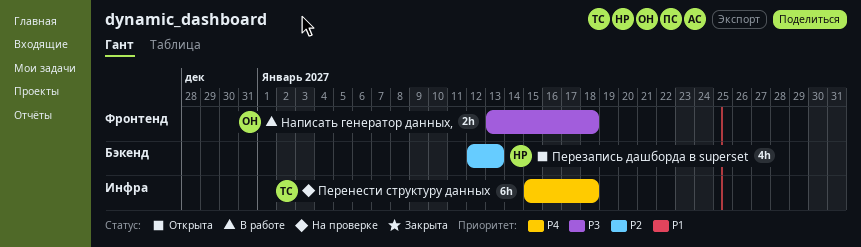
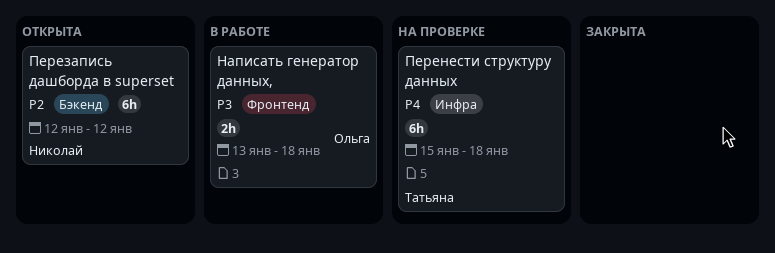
Перезапись дашборда в superset, estimate: 4h -> 6h
Перезапись дашборда в superset, due: Jan 13 -> Jan 12

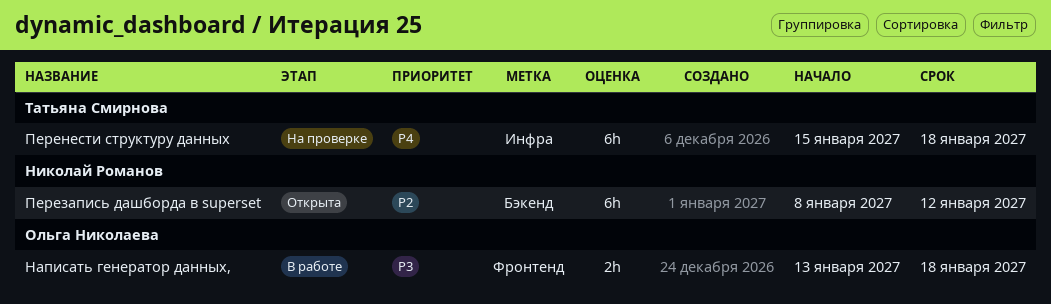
Перезапись дашборда в superset, start: Jan 12 -> Jan 8

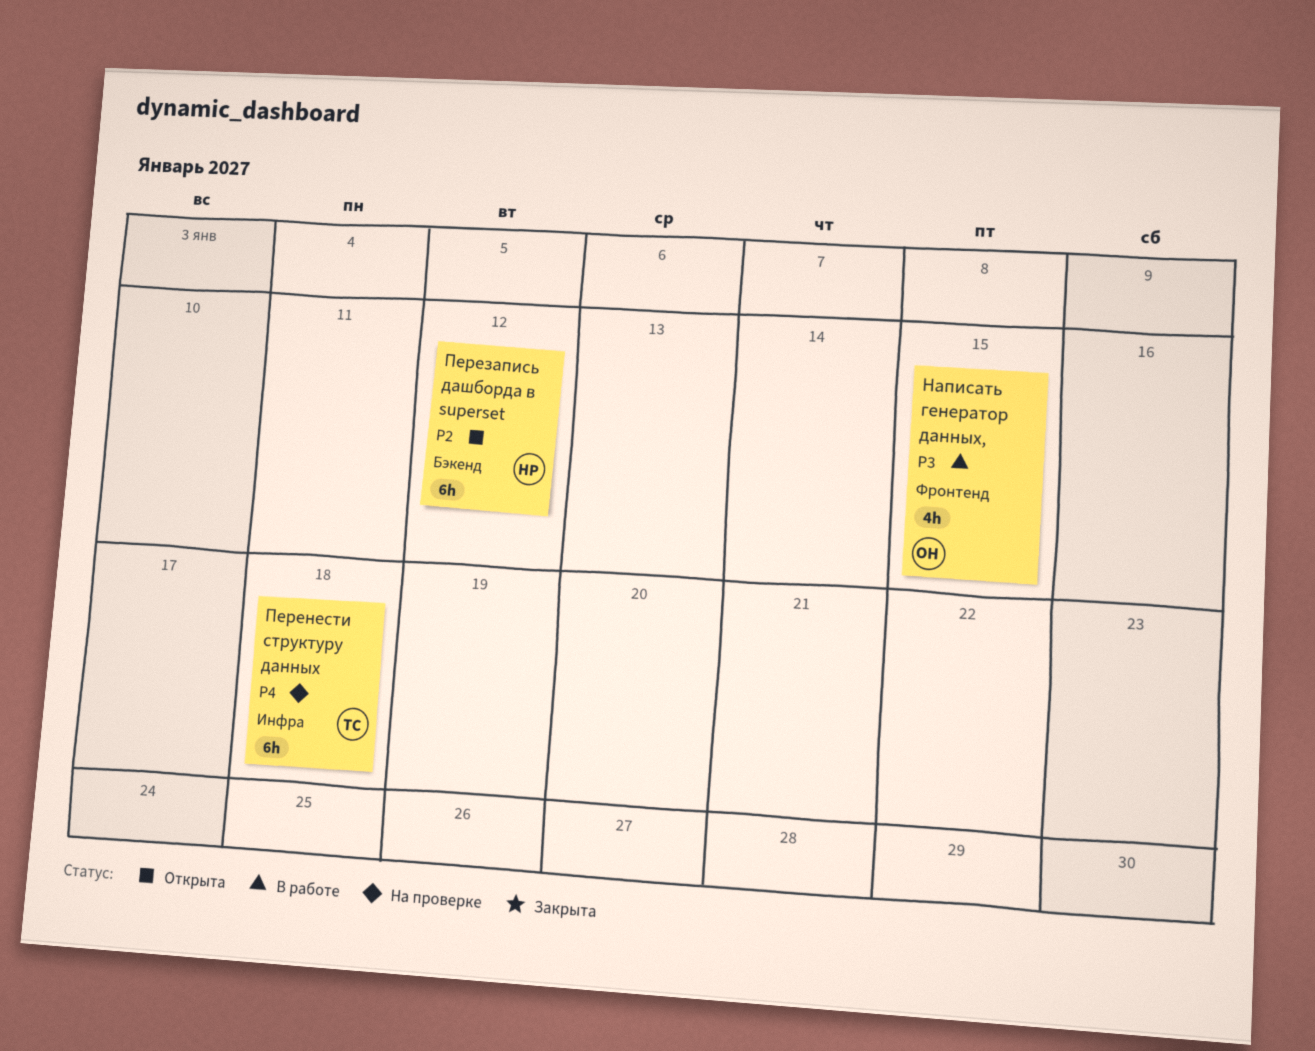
Написать генератор данных,, estimate: 2h -> 4h
Написать генератор данных,, due: Jan 18 -> Jan 15

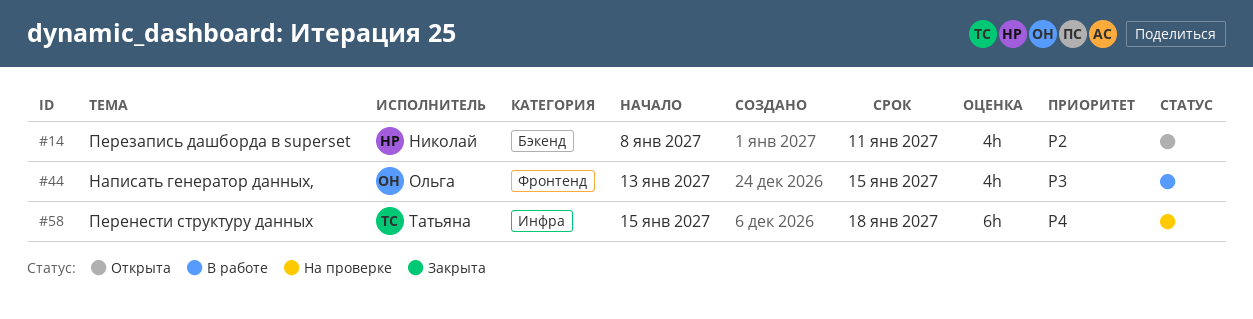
Перезапись дашборда в superset, estimate: 6h -> 4h
Перезапись дашборда в superset, due: Jan 12 -> Jan 11

